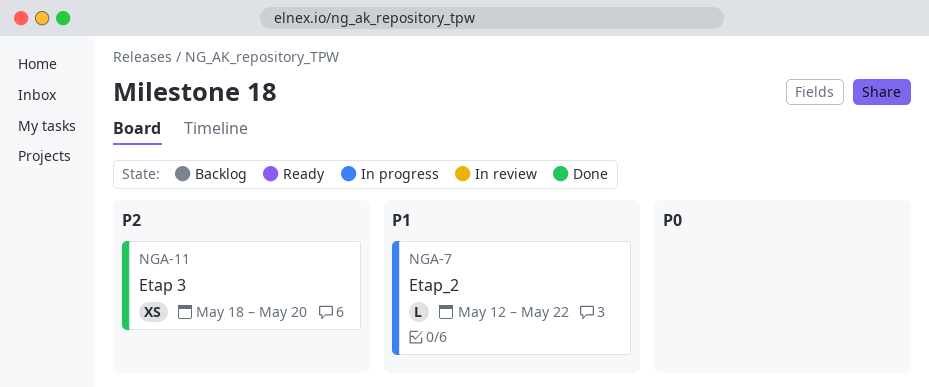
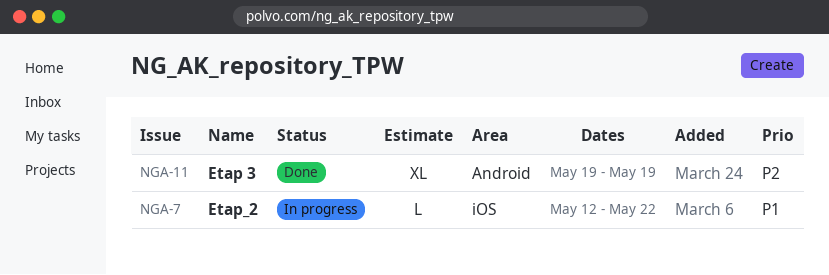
NGA-11, estimate: XS -> XL
NGA-11, start: May 18 -> May 19
NGA-11, due: May 20 -> May 19

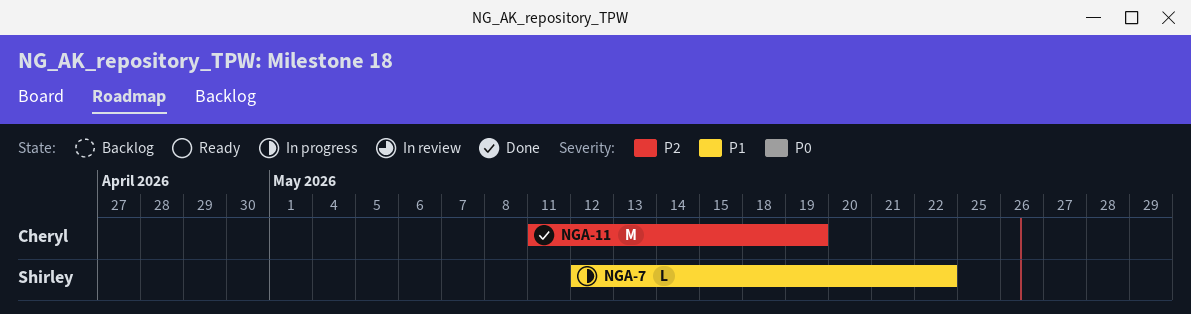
NGA-11, estimate: XL -> M
NGA-11, start: May 19 -> May 11

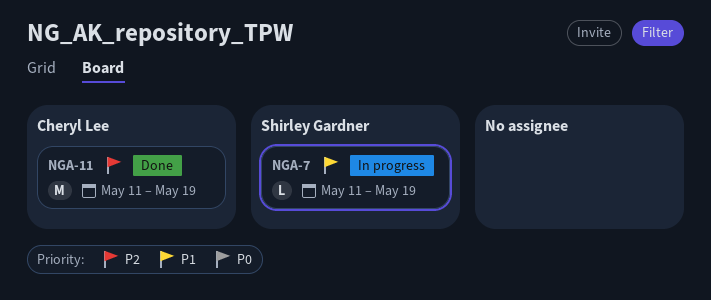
NGA-7, start: May 12 -> May 11
NGA-7, due: May 22 -> May 19

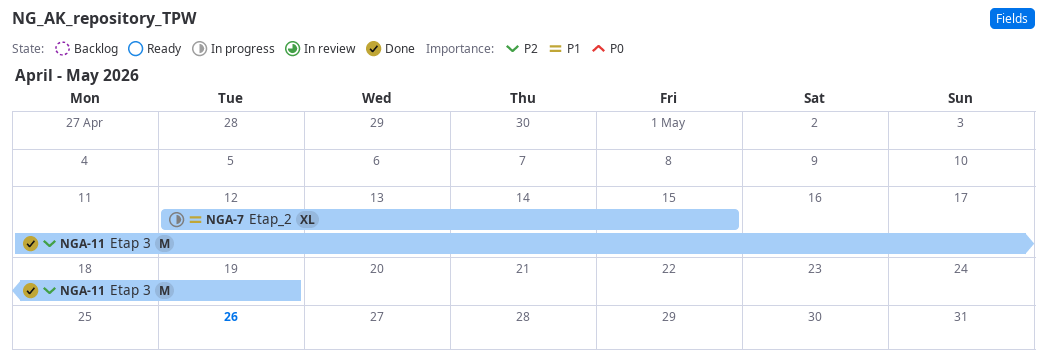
NGA-7, estimate: L -> XL
NGA-7, start: May 11 -> May 12
NGA-7, due: May 19 -> May 15

